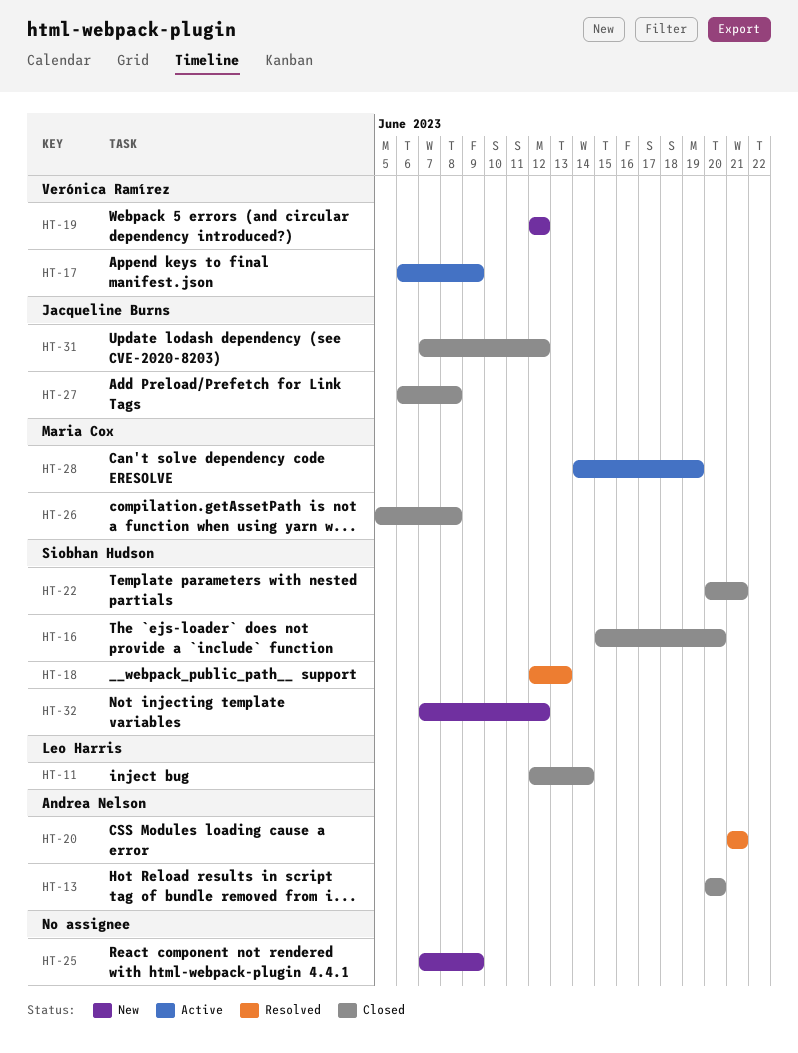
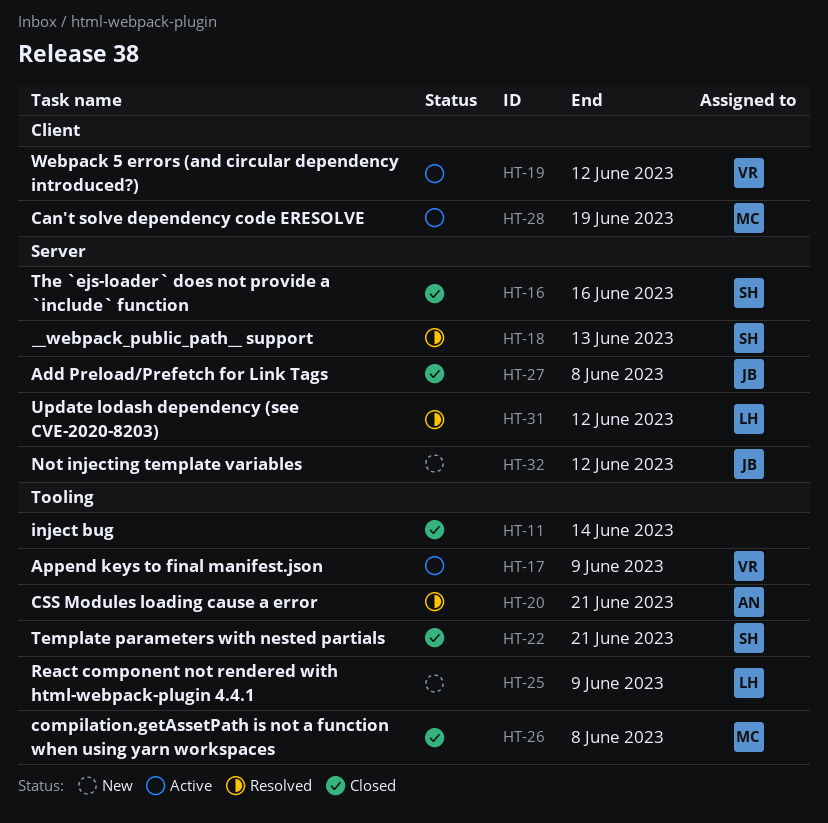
HT-11, owner: Leo Harris -> none
HT-13: present -> none
HT-16, due: Jun 20 -> Jun 16
HT-19, status: New -> Active
HT-25, owner: none -> Leo Harris
HT-31, status: Closed -> Resolved
HT-31, owner: Jacqueline Burns -> Leo Harris
HT-32, owner: Siobhan Hudson -> Jacqueline Burns

